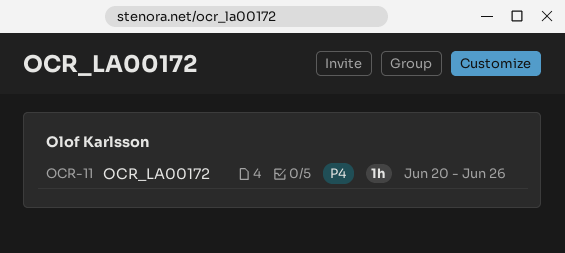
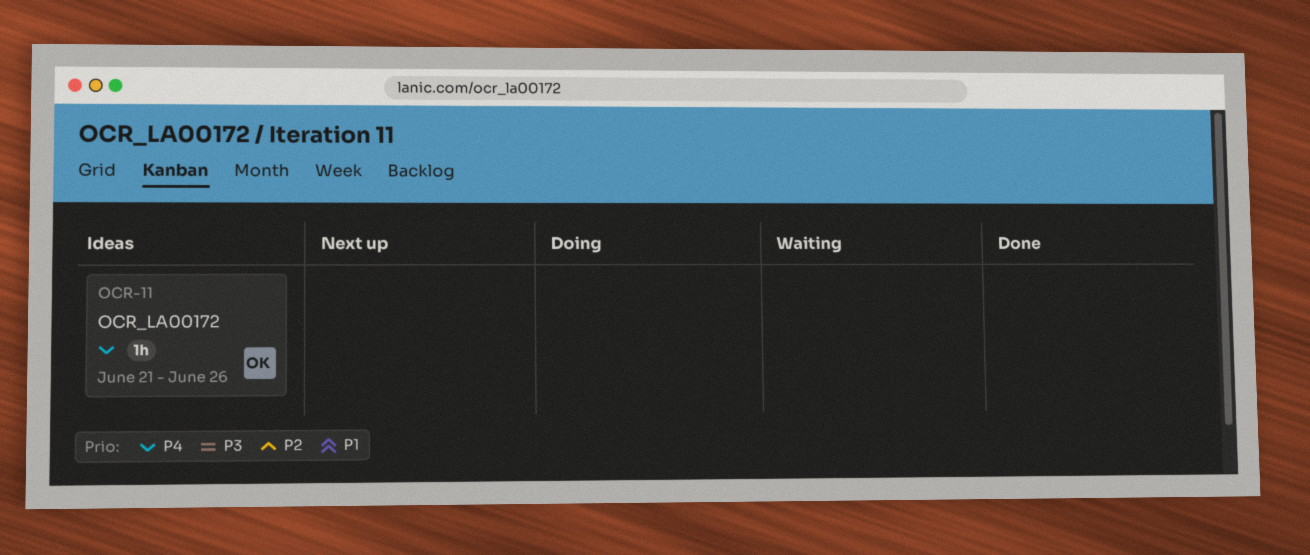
OCR-11, start: Jun 20 -> Jun 21

